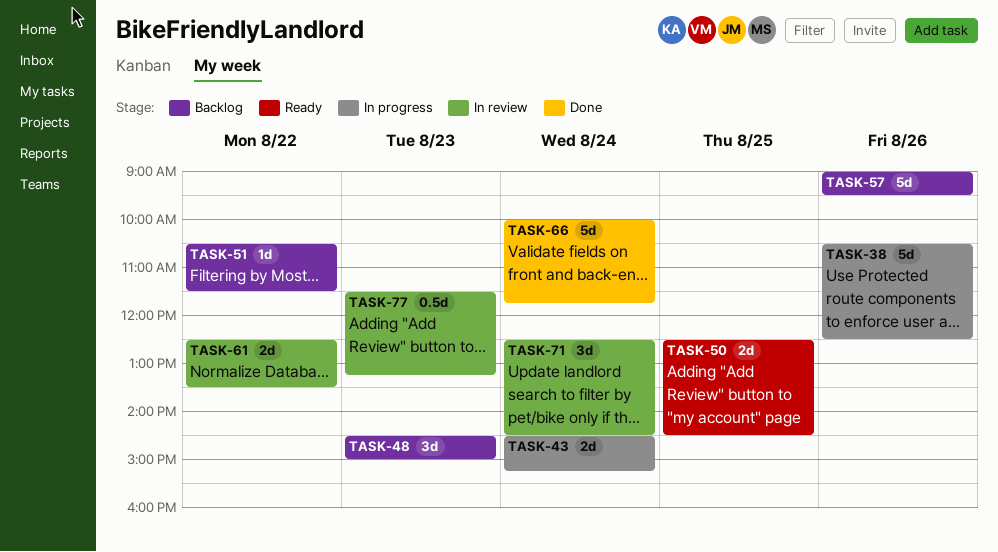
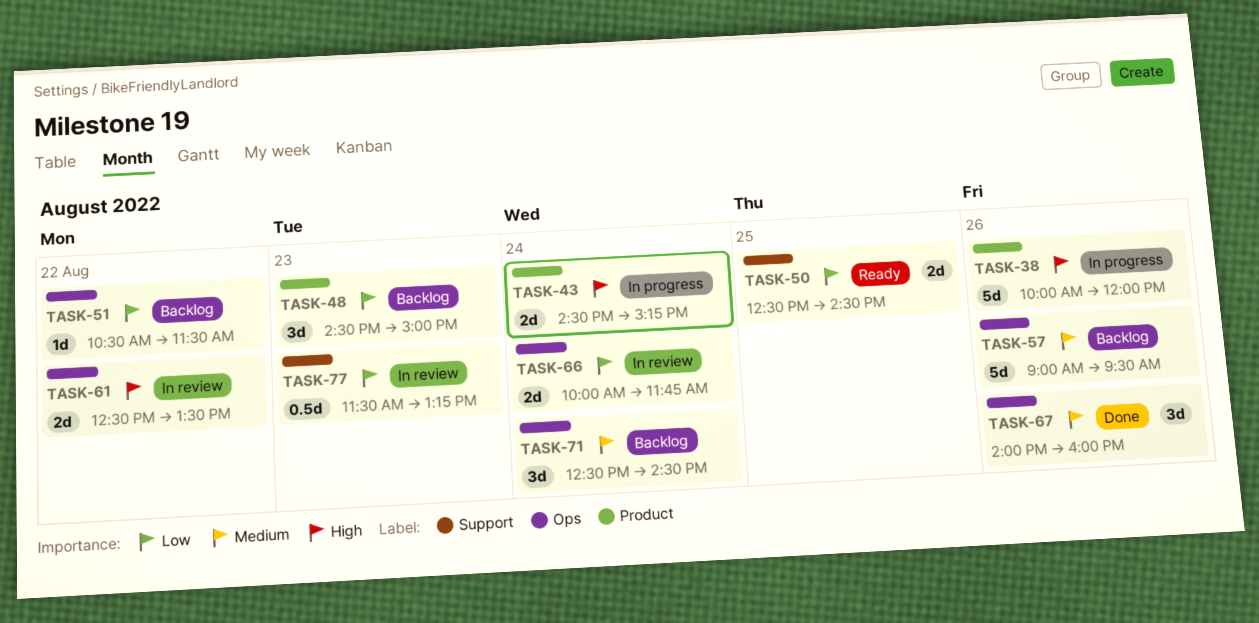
TASK-38, begins: 10:30 -> 10:00
TASK-38, ends: 12:30 -> 12:00
TASK-66, status: Done -> In review
TASK-66, estimate: 5d -> 2d
TASK-67: none -> present
TASK-71, status: In review -> Backlog

